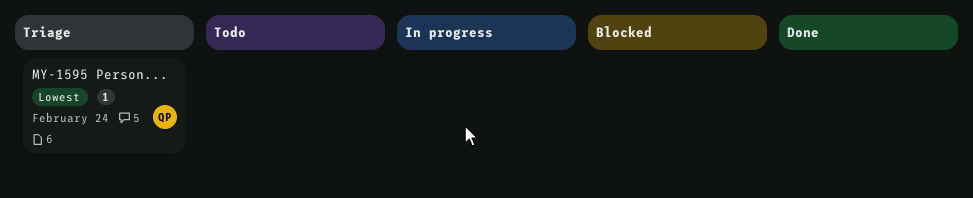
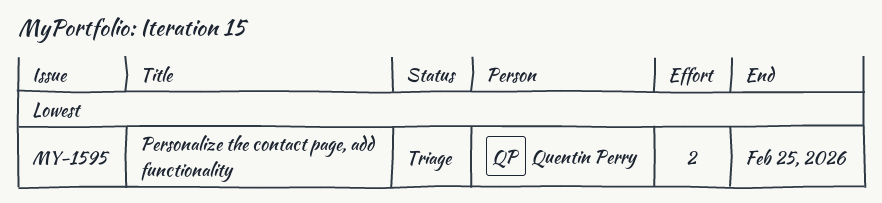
MY-1595, estimate: 1 -> 2
MY-1595, due: Feb 24 -> Feb 25

